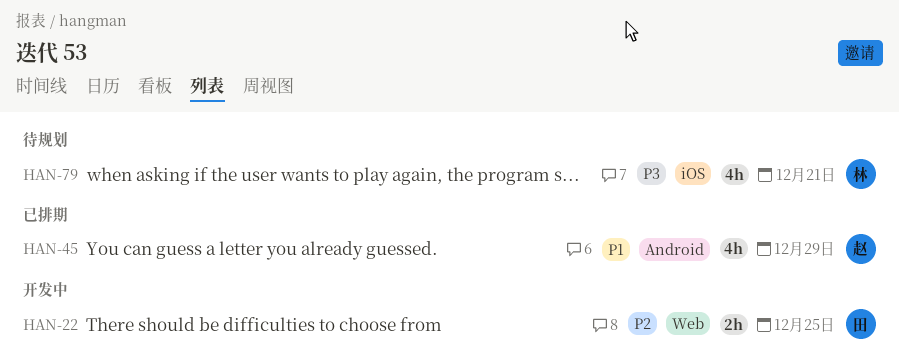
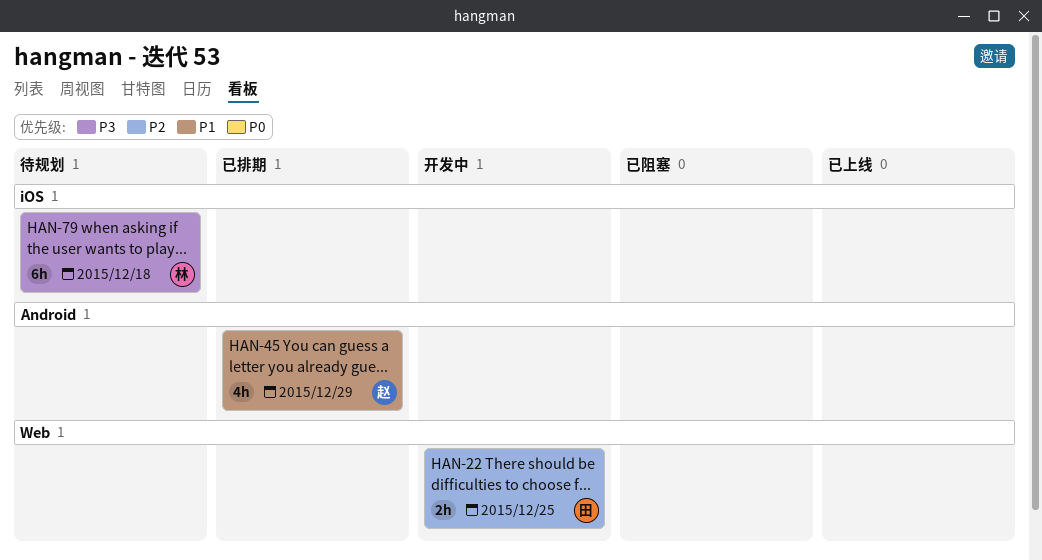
HAN-79, estimate: 4h -> 6h
HAN-79, due: Dec 21 -> Dec 18

